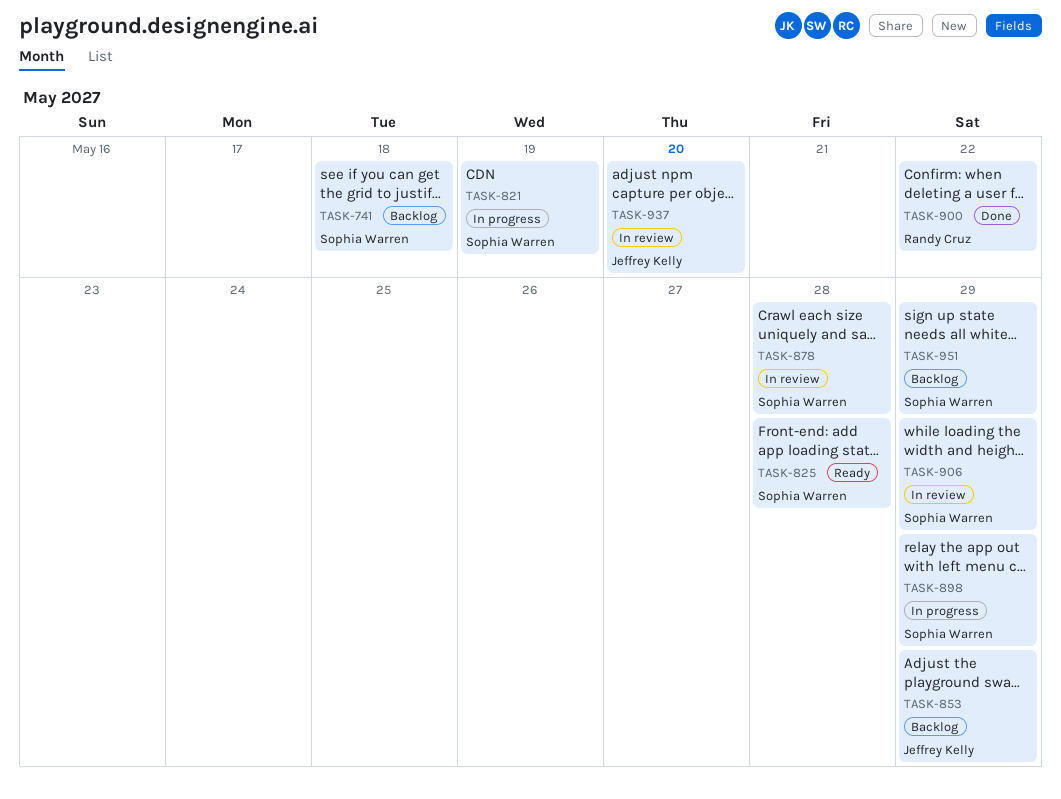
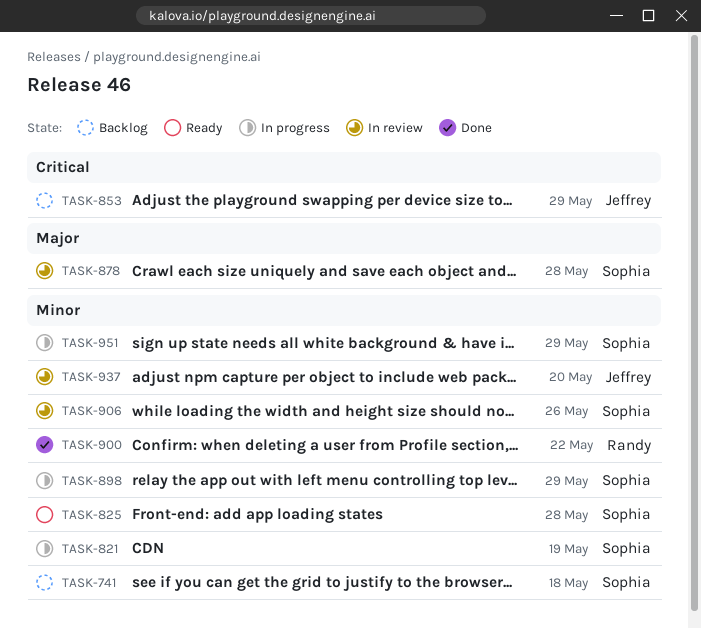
TASK-906, due: May 29 -> May 26
TASK-951, status: Backlog -> In progress

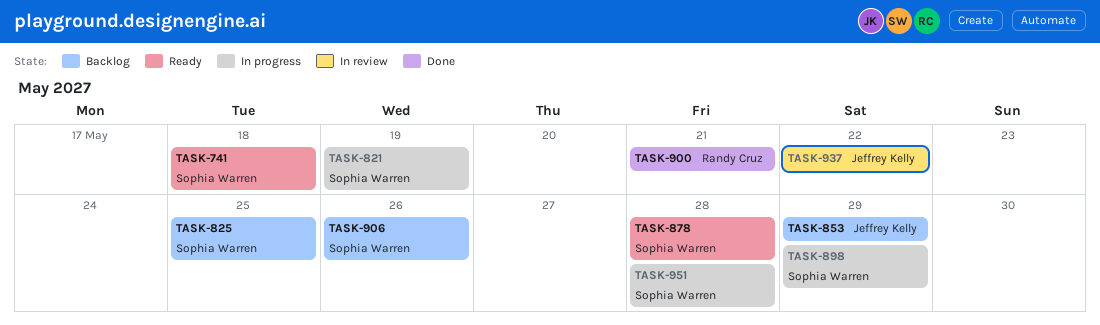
TASK-741, status: Backlog -> Ready
TASK-825, status: Ready -> Backlog
TASK-825, due: May 28 -> May 25
TASK-878, status: In review -> Ready
TASK-900, due: May 22 -> May 21
TASK-906, status: In review -> Backlog
TASK-937, due: May 20 -> May 22
TASK-951, due: May 29 -> May 28

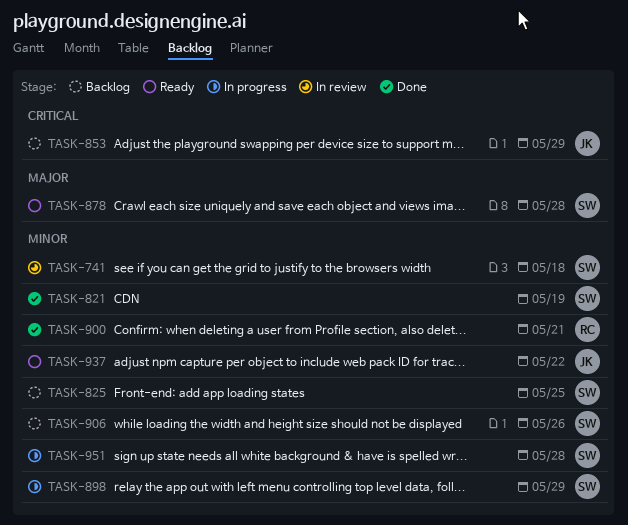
TASK-741, status: Ready -> In review
TASK-821, status: In progress -> Done
TASK-937, status: In review -> Ready

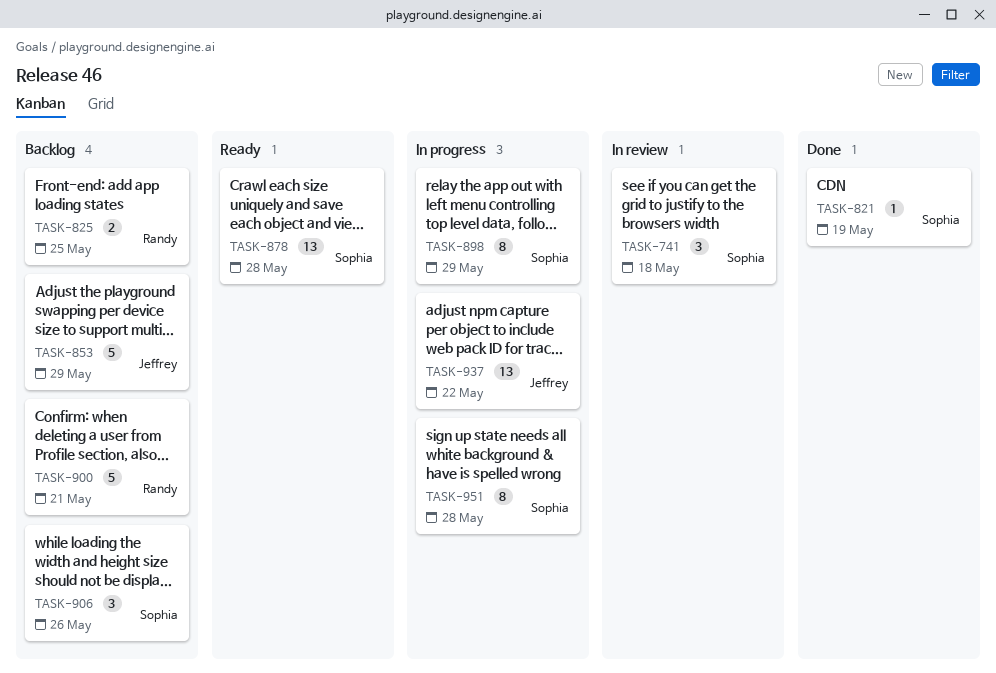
TASK-825, owner: Sophia -> Randy
TASK-900, status: Done -> Backlog
TASK-937, status: Ready -> In progress

